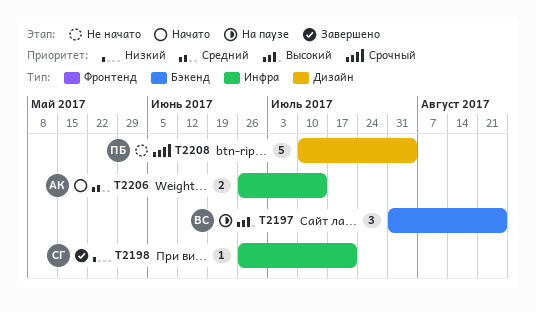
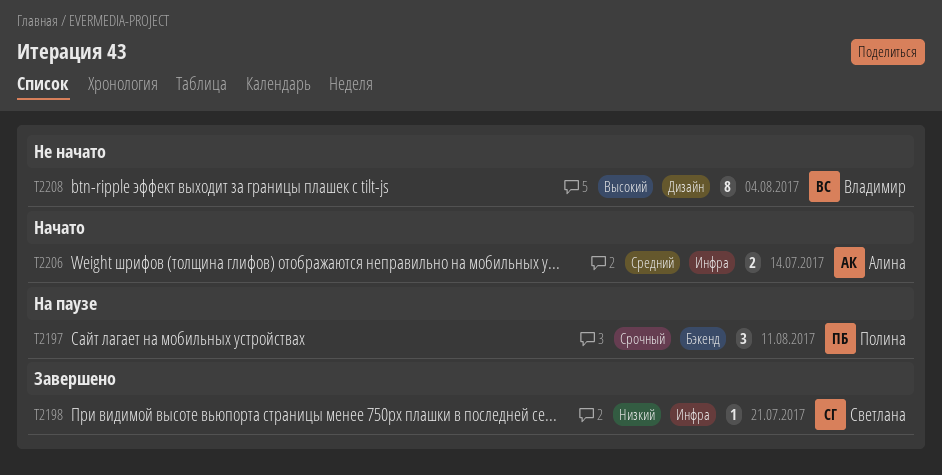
T2197, owner: Владимир -> Полина
T2197, priority: Высокий -> Срочный
T2197, due: Aug 25 -> Aug 11
T2208, owner: Полина -> Владимир
T2208, priority: Срочный -> Высокий
T2208, estimate: 5 -> 8

